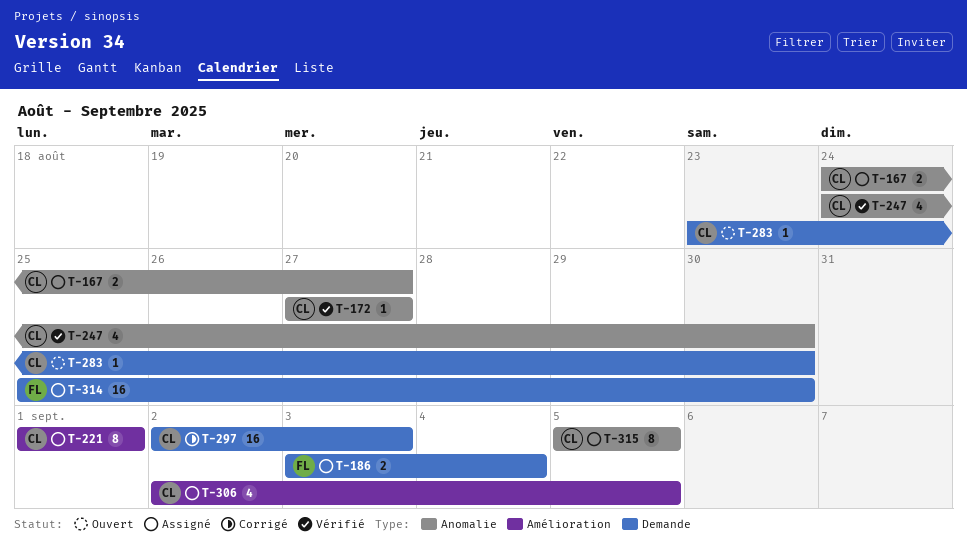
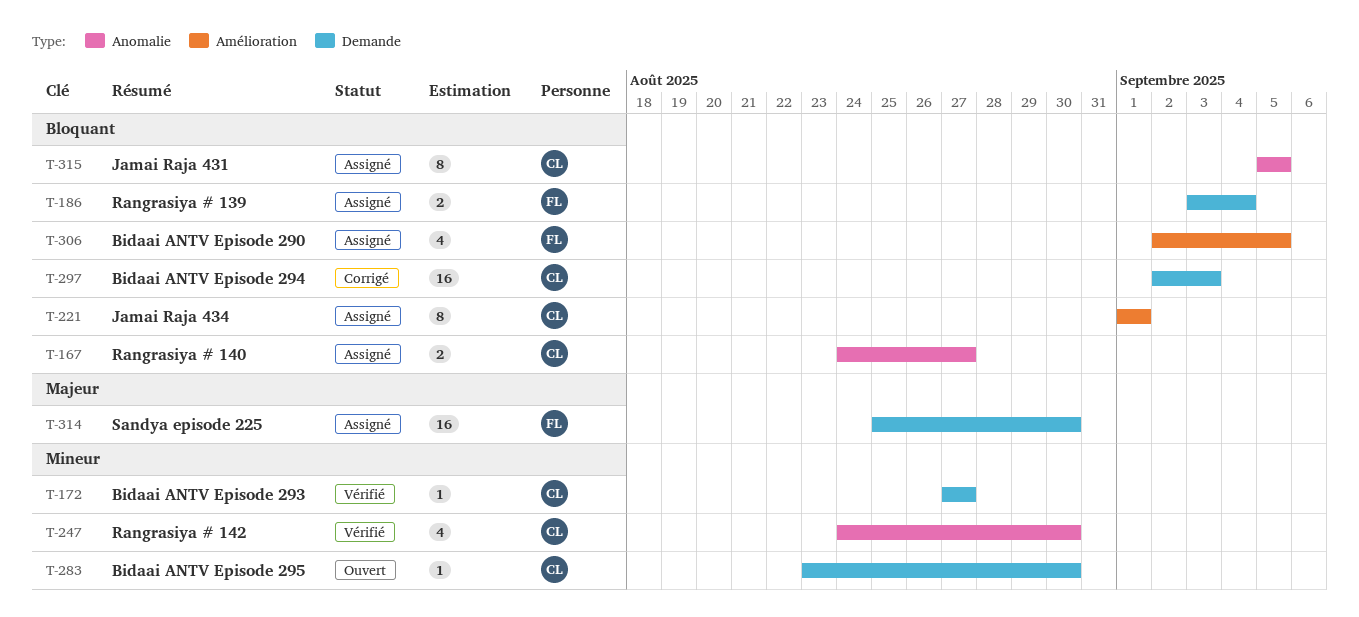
T-172, label: Anomalie -> Demande
T-306, owner: CL -> FL

